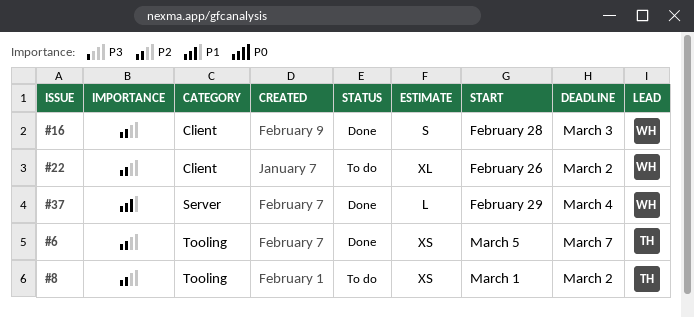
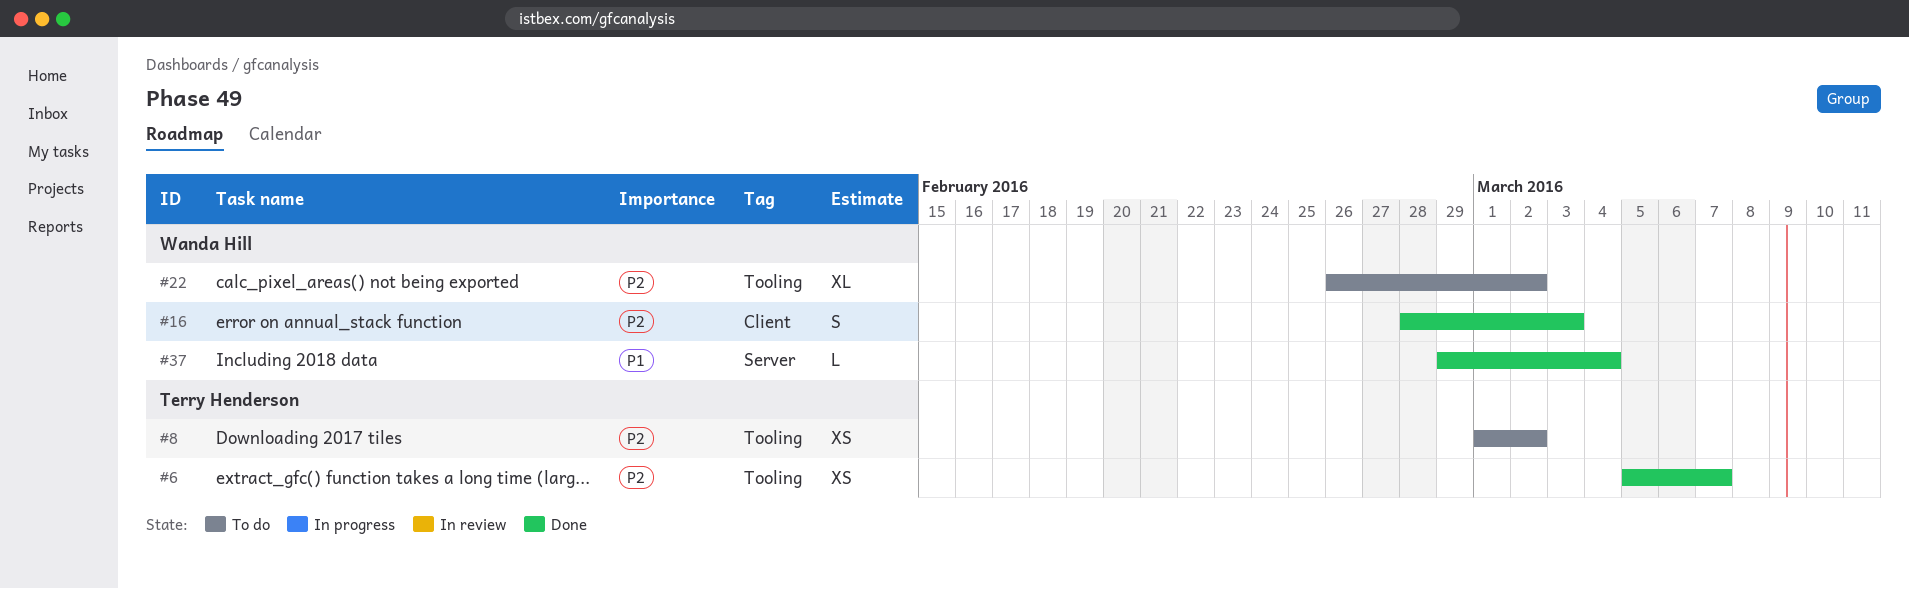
#22, label: Client -> Tooling

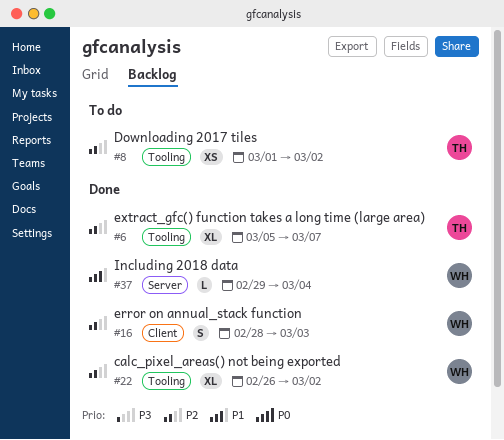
#6, estimate: XS -> XL
#22, status: To do -> Done

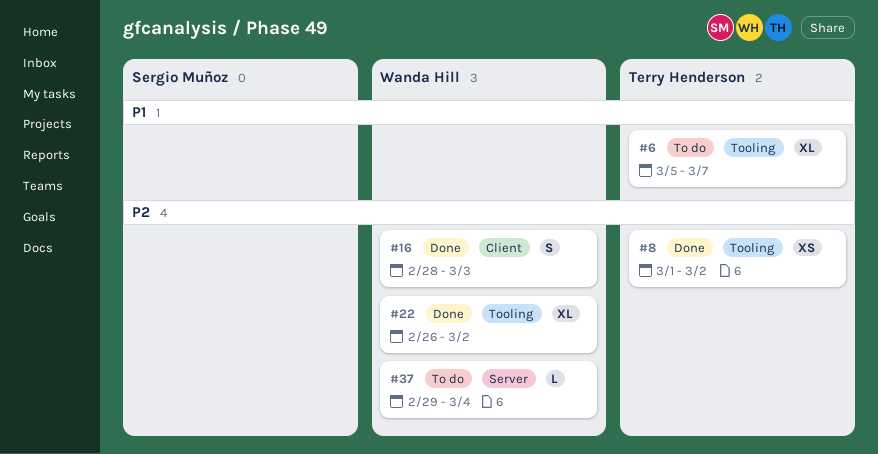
#6, status: Done -> To do
#6, priority: P2 -> P1
#8, status: To do -> Done
#37, status: Done -> To do
#37, priority: P1 -> P2

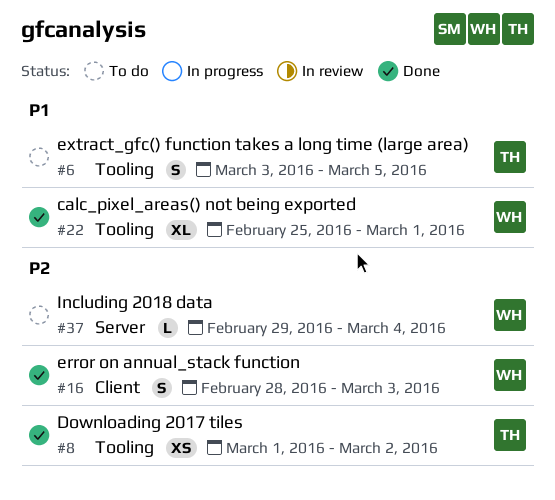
#6, estimate: XL -> S
#6, start: Mar 5 -> Mar 3
#6, due: Mar 7 -> Mar 5
#22, priority: P2 -> P1
#22, start: Feb 26 -> Feb 25
#22, due: Mar 2 -> Mar 1

